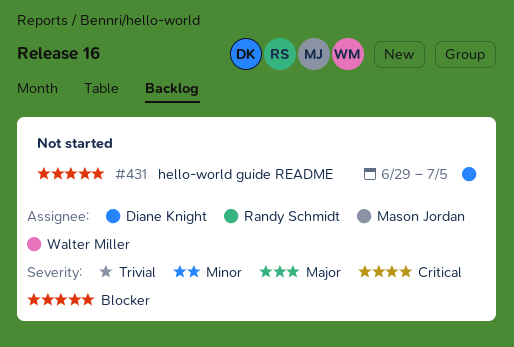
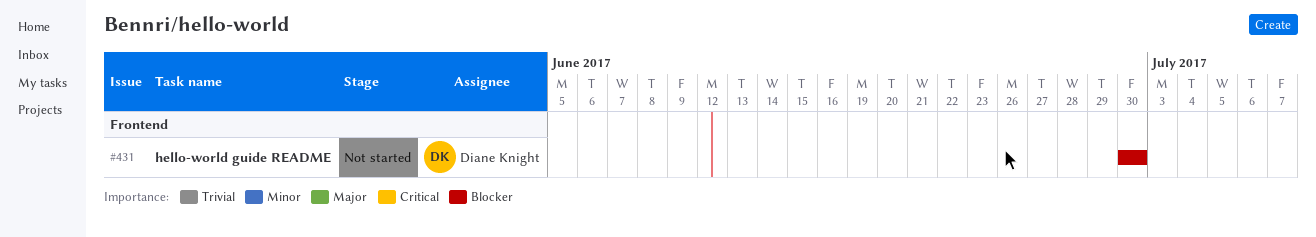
#431, start: Jun 29 -> Jun 30
#431, due: Jul 5 -> Jun 30

